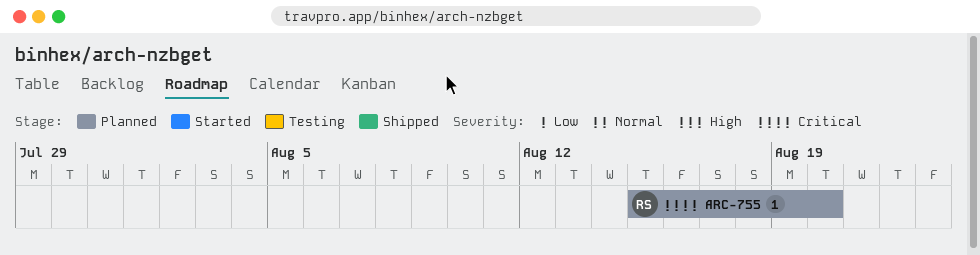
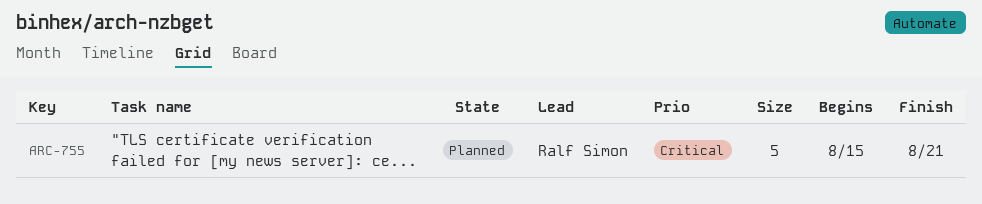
ARC-755, estimate: 1 -> 5
ARC-755, due: Aug 20 -> Aug 21

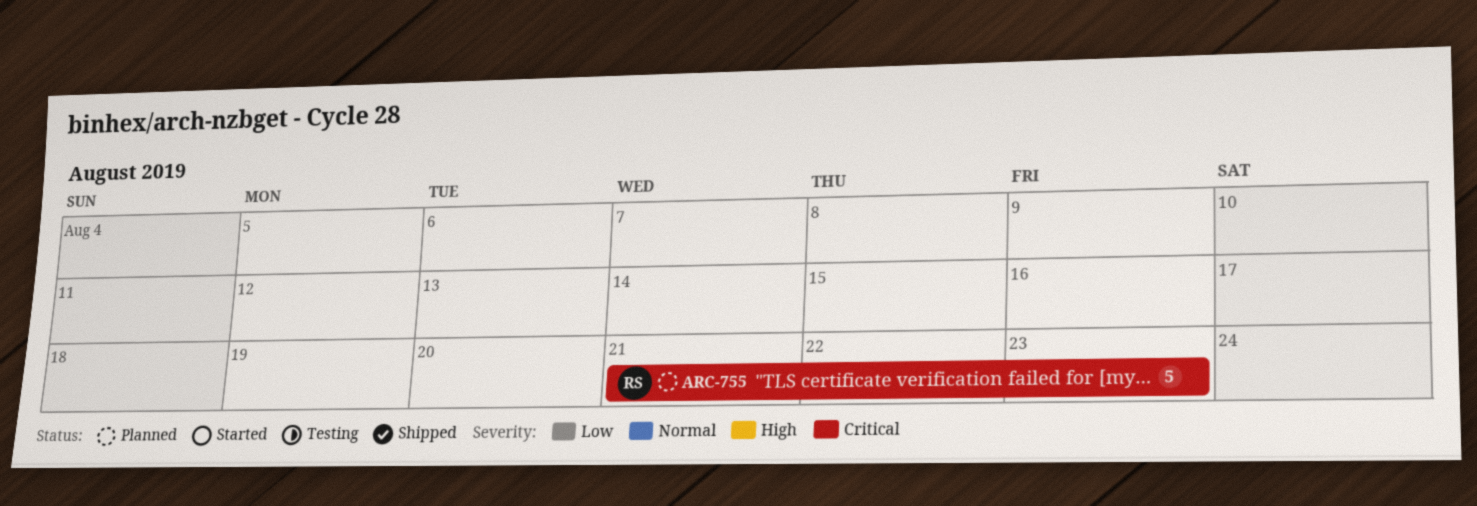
ARC-755, start: Aug 15 -> Aug 21
ARC-755, due: Aug 21 -> Aug 23

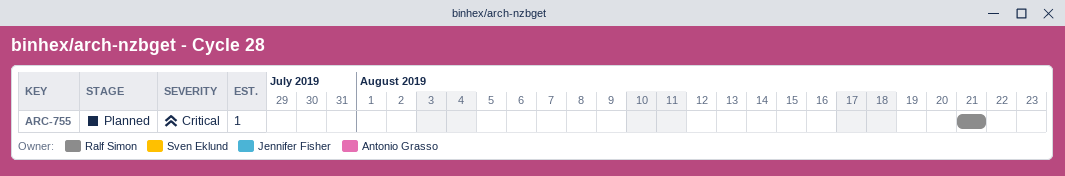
ARC-755, estimate: 5 -> 1
ARC-755, due: Aug 23 -> Aug 21

